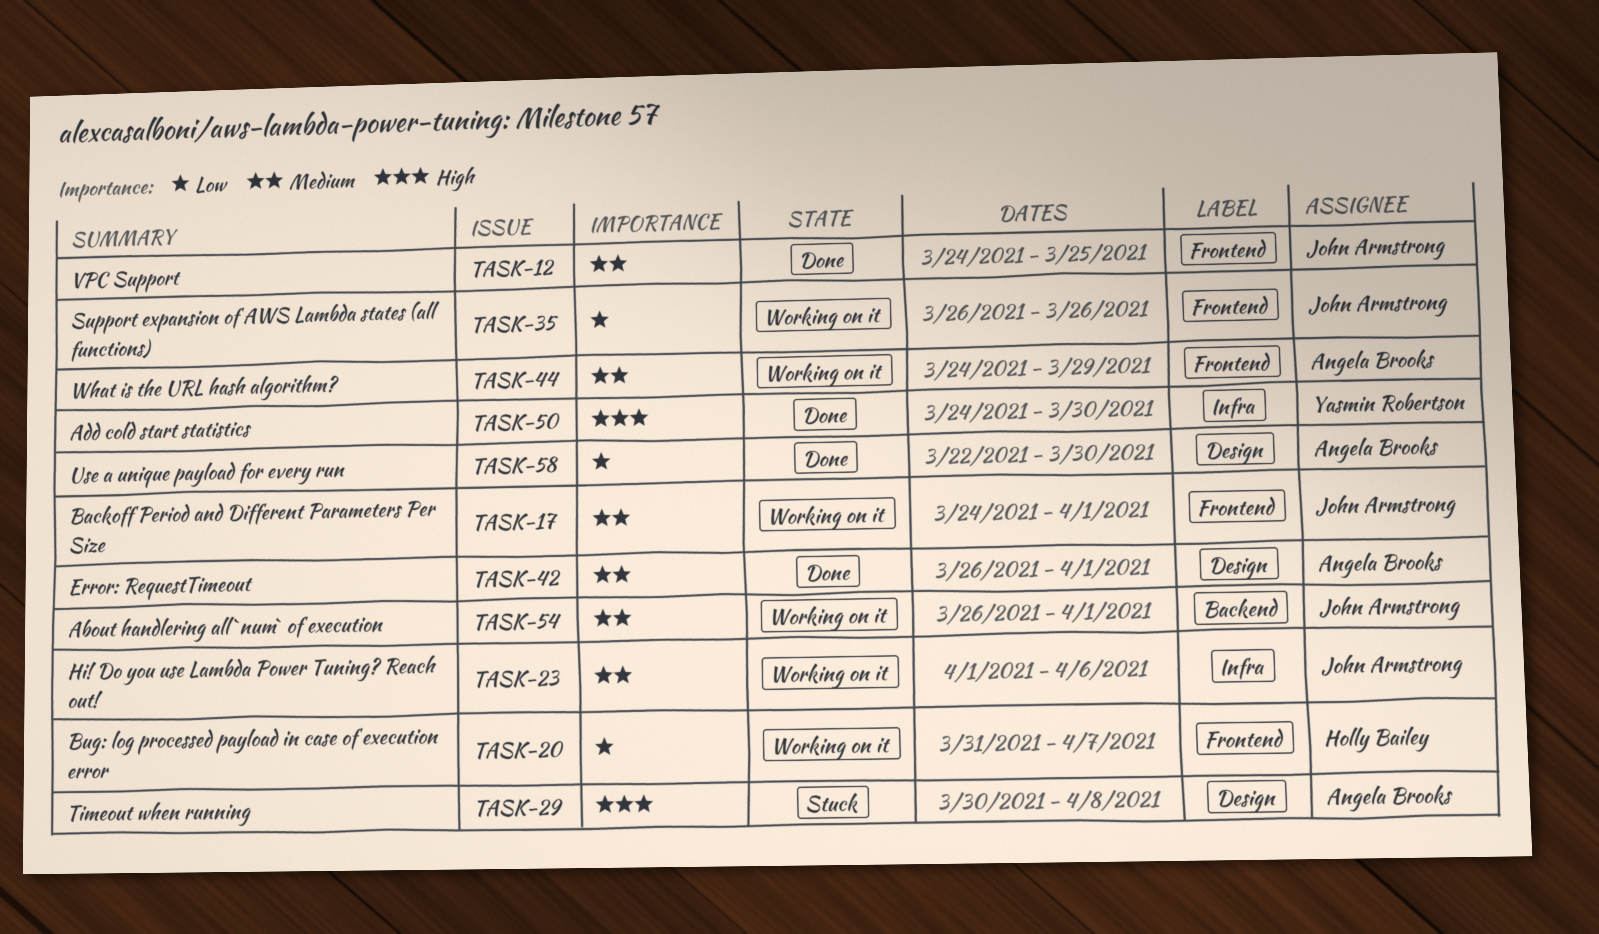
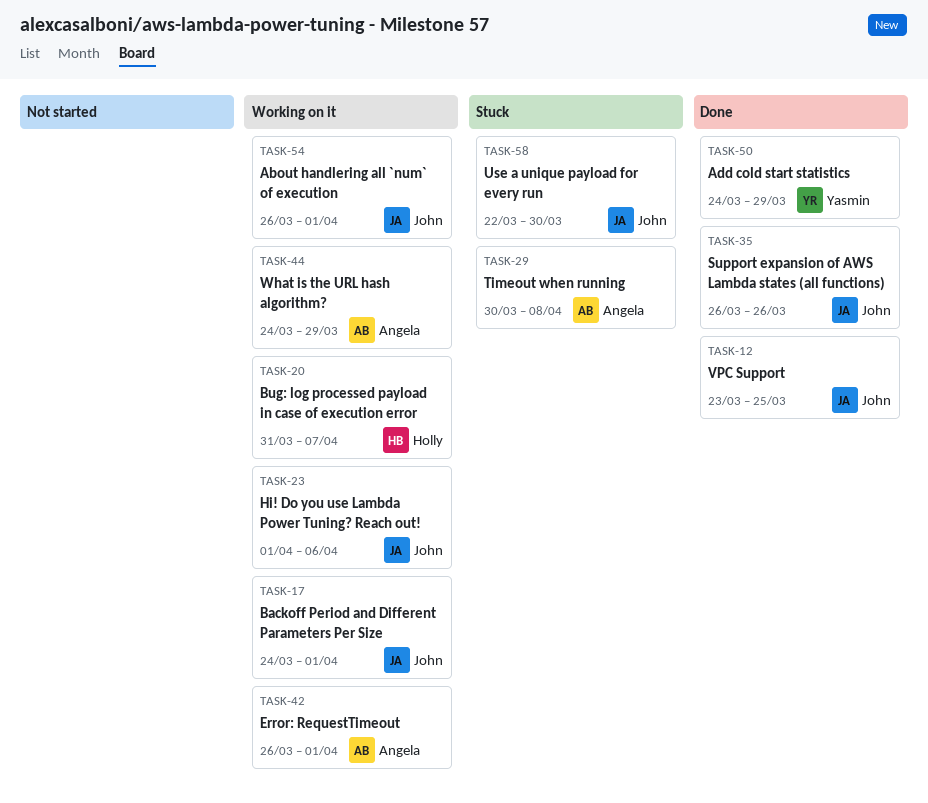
TASK-12, start: Mar 24 -> Mar 23
TASK-35, status: Working on it -> Done
TASK-42, status: Done -> Working on it
TASK-50, due: Mar 30 -> Mar 29
TASK-58, status: Done -> Stuck
TASK-58, owner: Angela Brooks -> John Armstrong

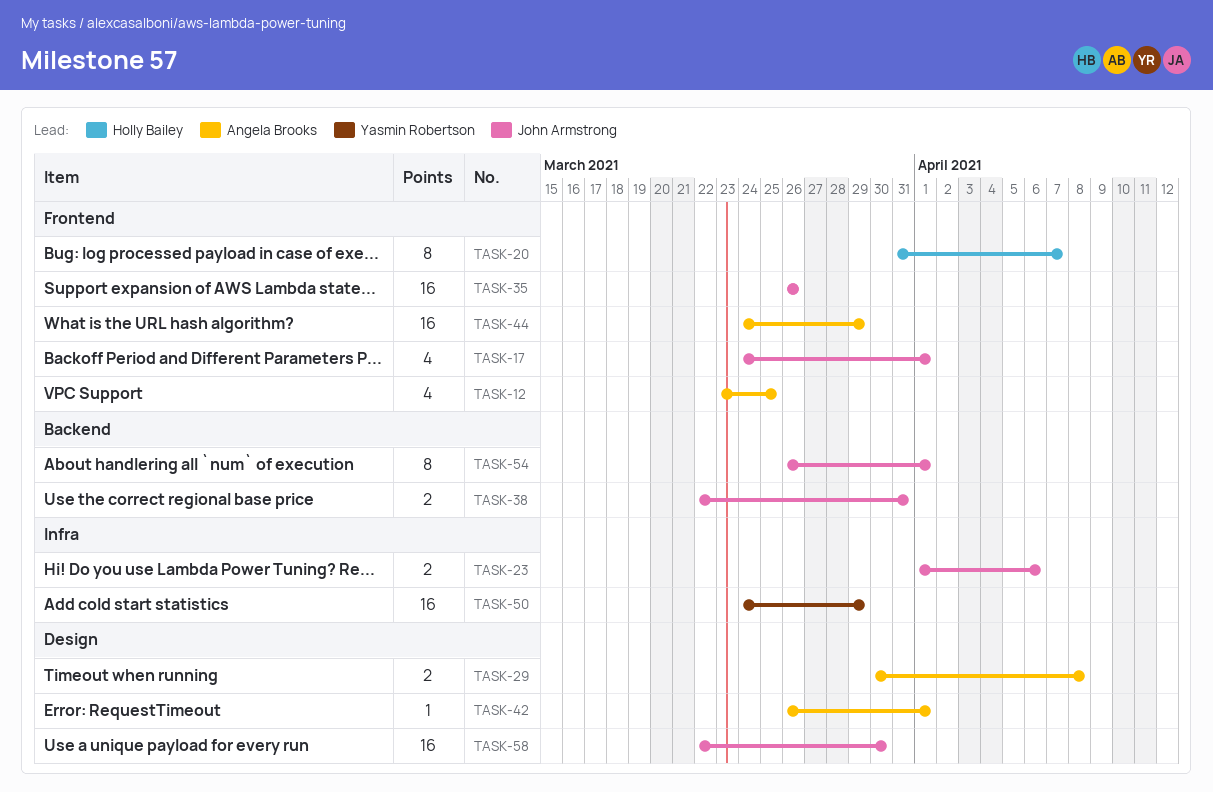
TASK-12, owner: John Armstrong -> Angela Brooks
TASK-38: none -> present

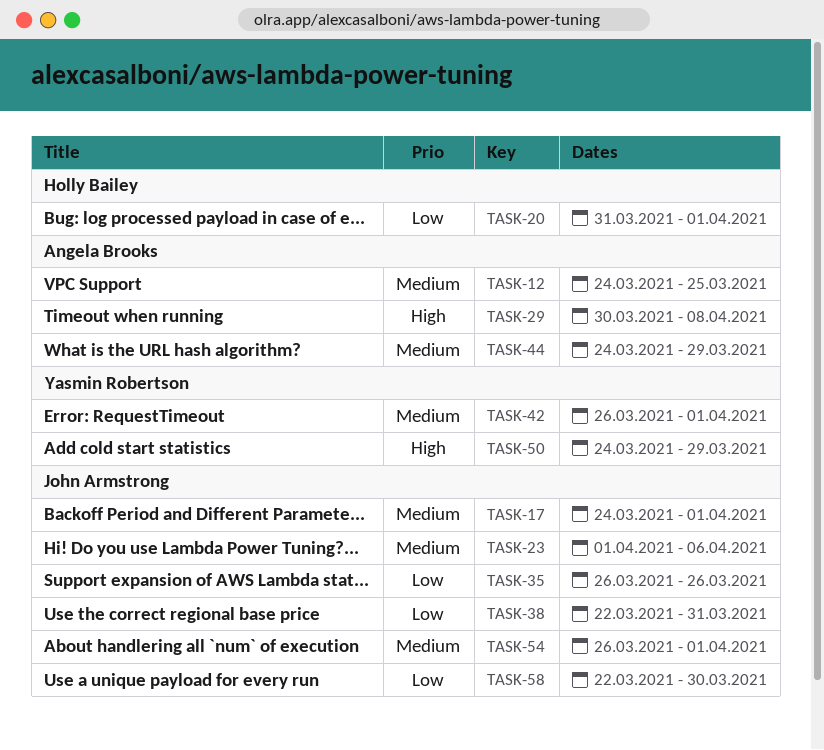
TASK-12, start: Mar 23 -> Mar 24
TASK-20, due: Apr 7 -> Apr 1
TASK-42, owner: Angela Brooks -> Yasmin Robertson

